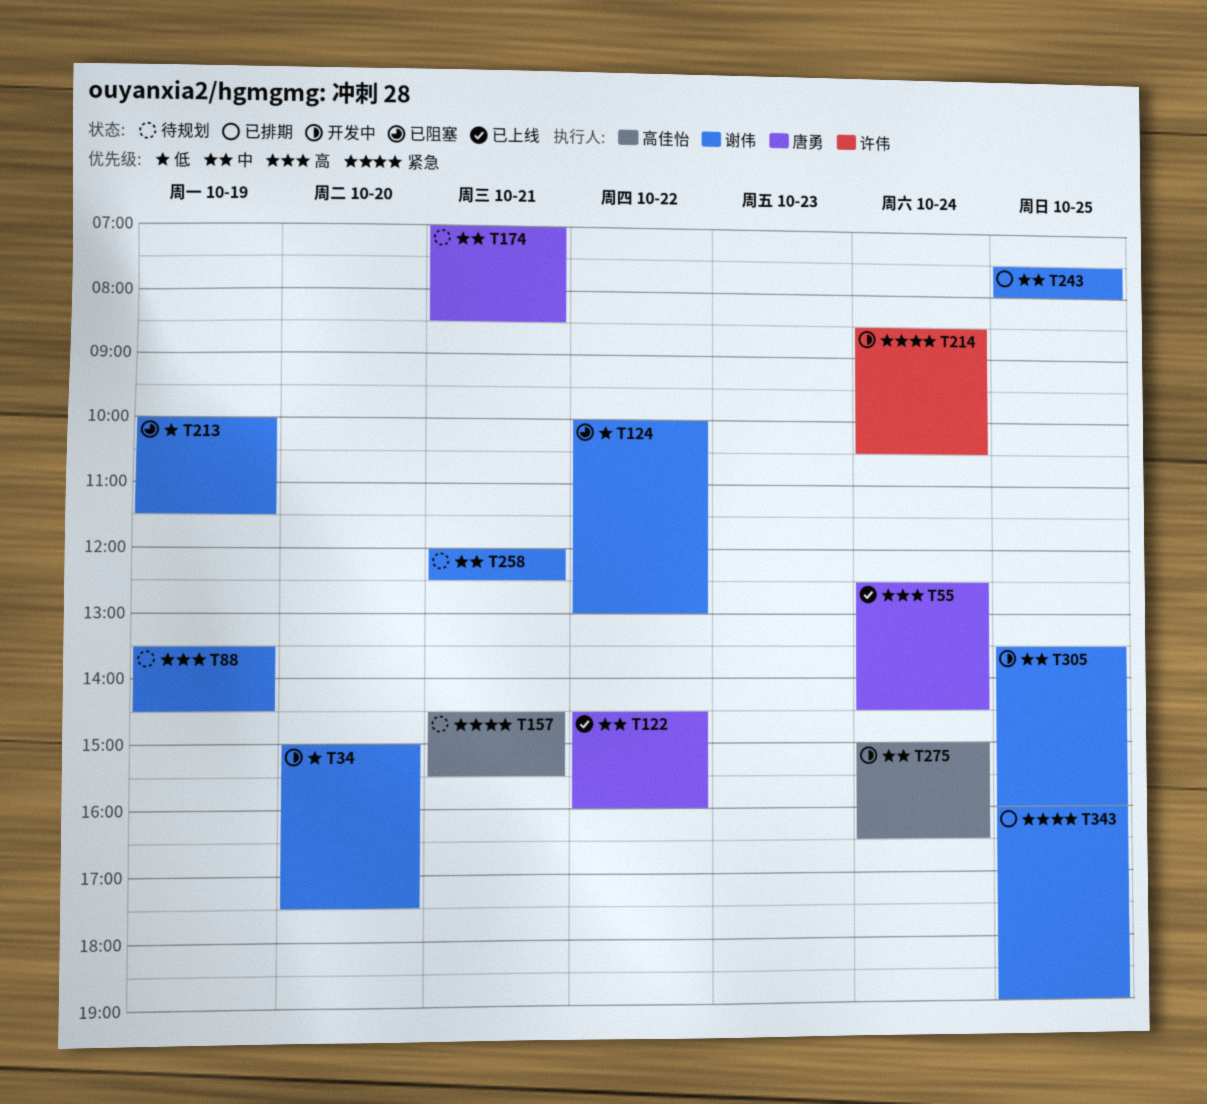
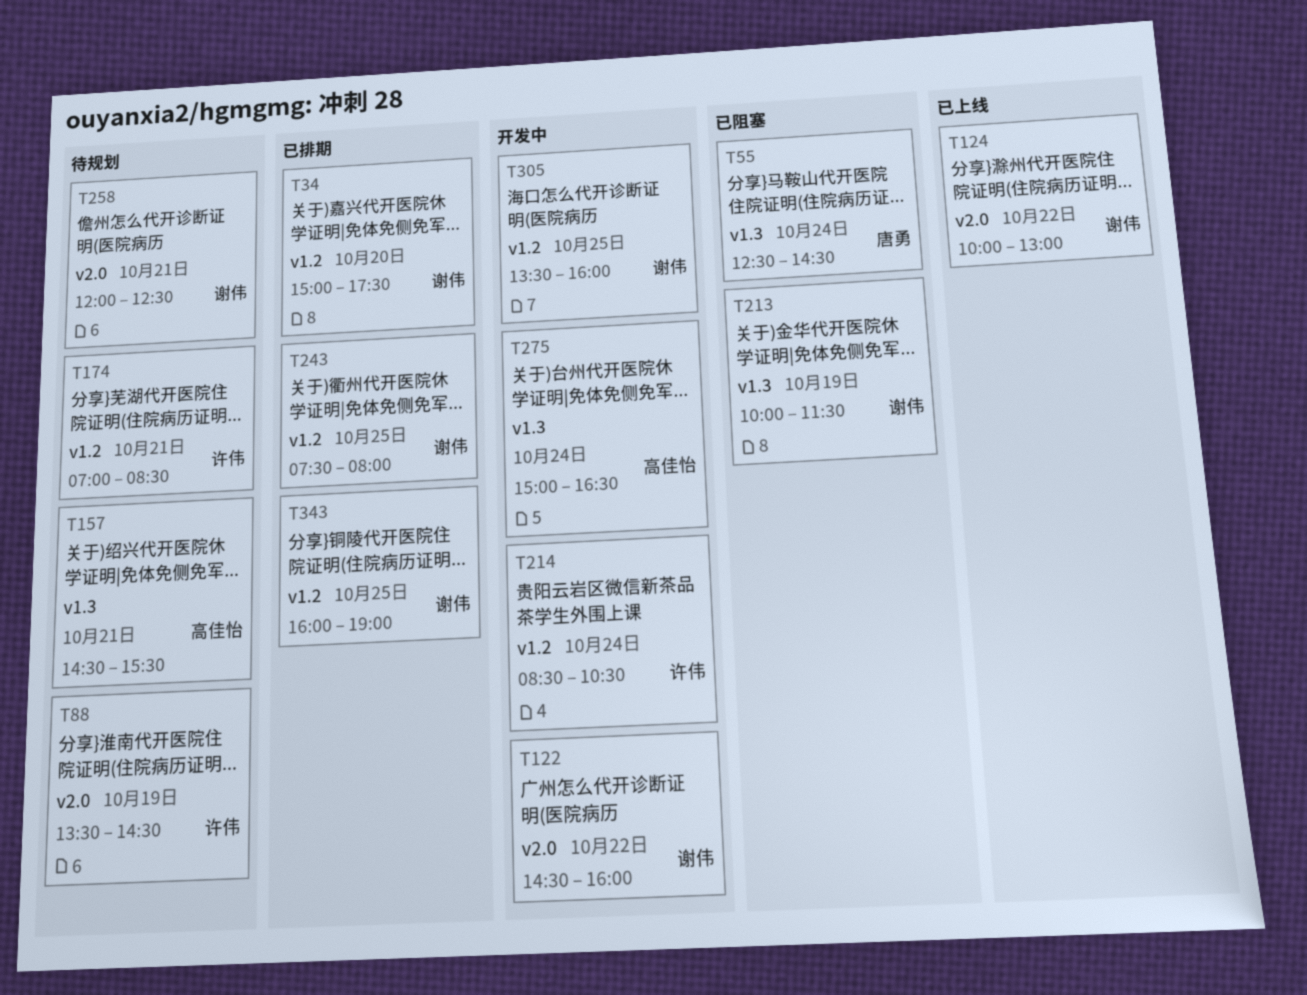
T34, status: 开发中 -> 已排期
T55, status: 已上线 -> 已阻塞
T88, owner: 谢伟 -> 许伟
T122, status: 已上线 -> 开发中
T122, owner: 唐勇 -> 谢伟
T124, status: 已阻塞 -> 已上线
T174, owner: 唐勇 -> 许伟

